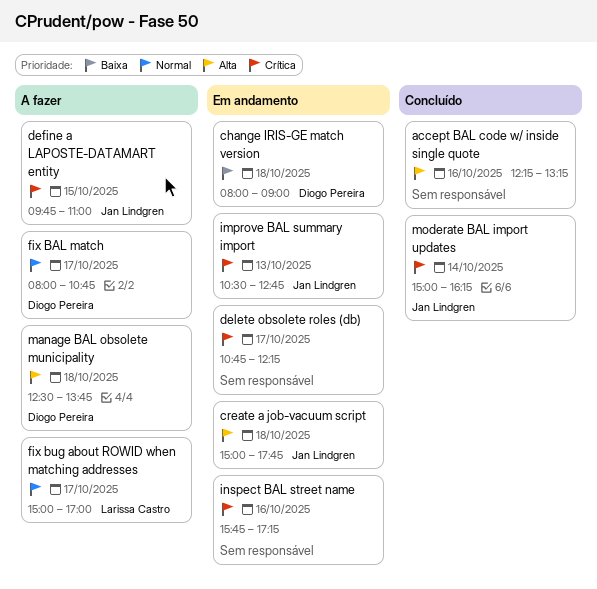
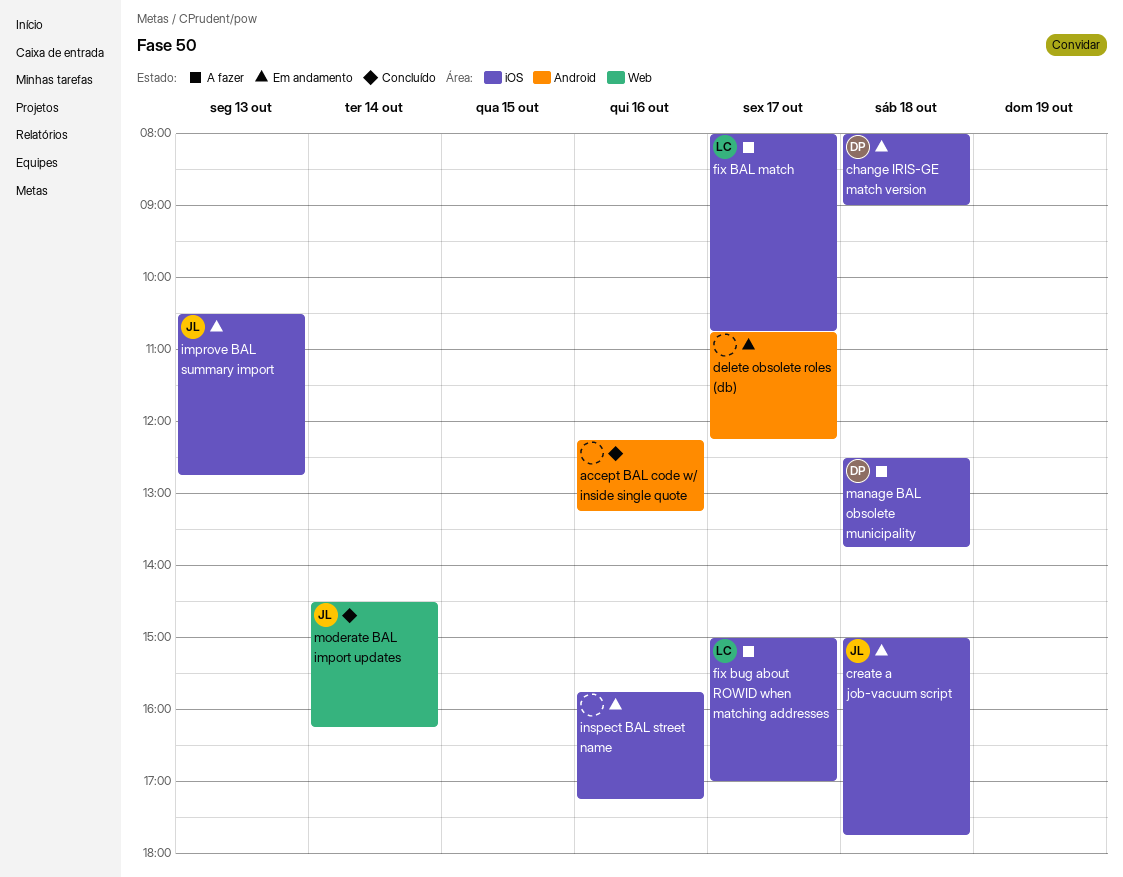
define a LAPOSTE-DATAMART entity: present -> none
fix BAL match, owner: Diogo Pereira -> Larissa Castro
moderate BAL import updates, begins: 15:00 -> 14:30

